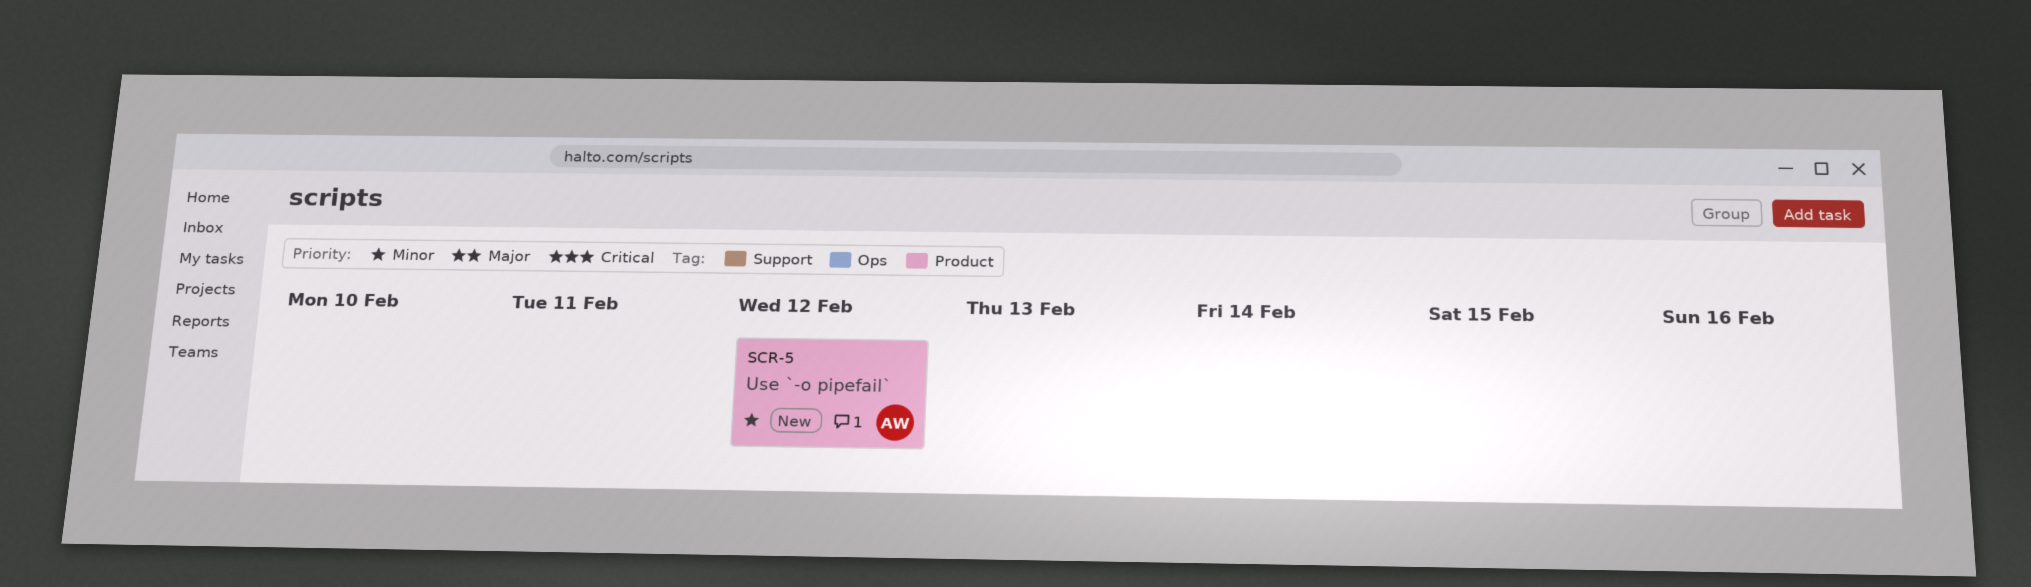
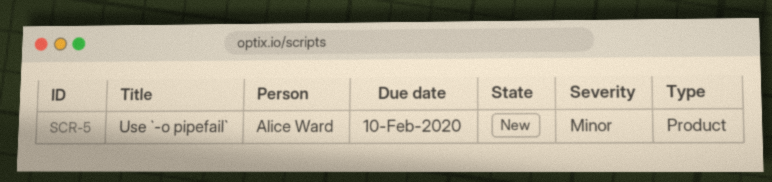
SCR-5, due: Feb 12 -> Feb 10

